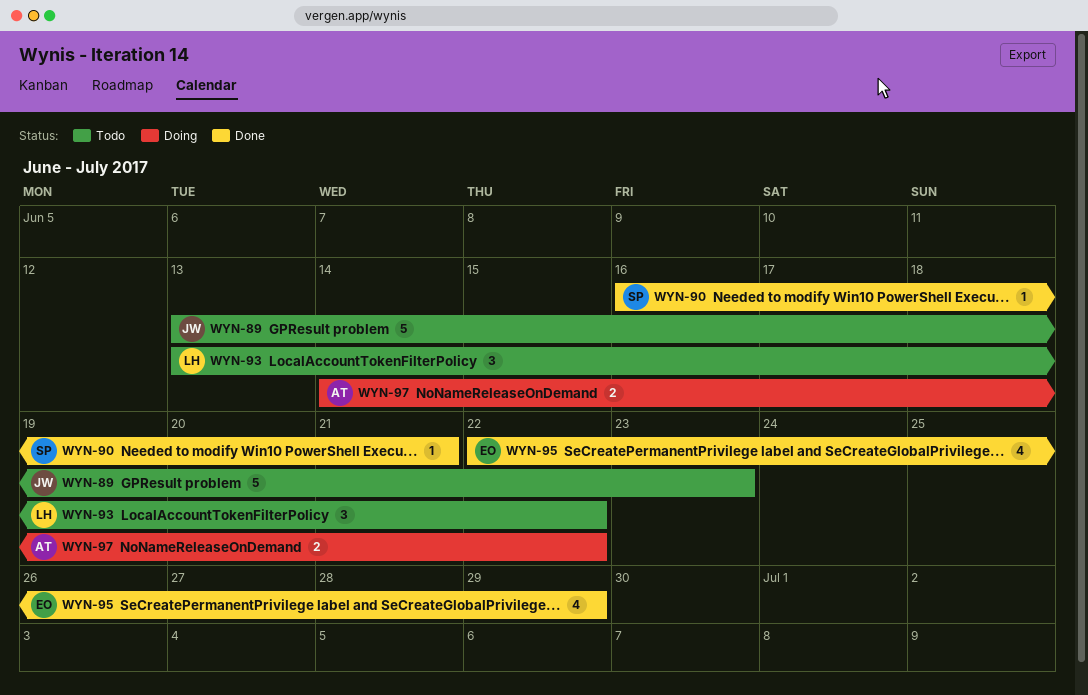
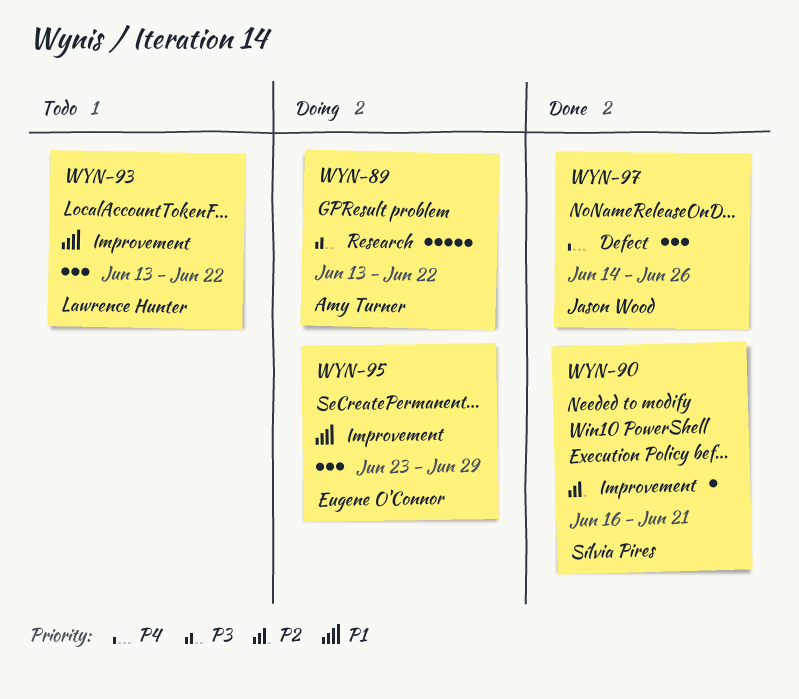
WYN-89, status: Todo -> Doing
WYN-89, owner: Jason Wood -> Amy Turner
WYN-89, due: Jun 23 -> Jun 22
WYN-95, status: Done -> Doing
WYN-95, estimate: 4 -> 3
WYN-95, start: Jun 22 -> Jun 23
WYN-97, status: Doing -> Done
WYN-97, owner: Amy Turner -> Jason Wood
WYN-97, estimate: 2 -> 3
WYN-97, due: Jun 22 -> Jun 26

